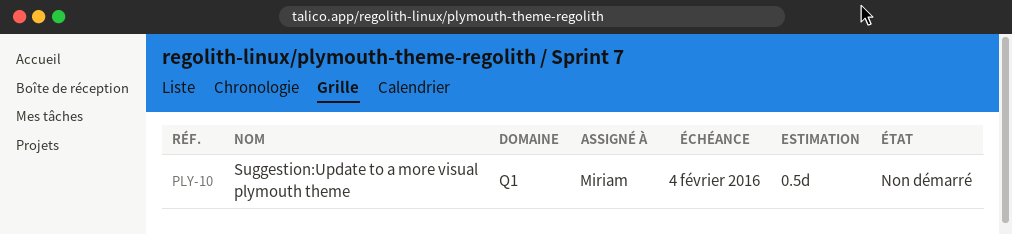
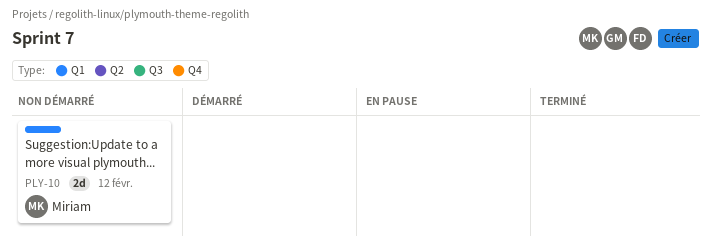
PLY-10, estimate: 0.5d -> 2d
PLY-10, due: Feb 4 -> Feb 12

